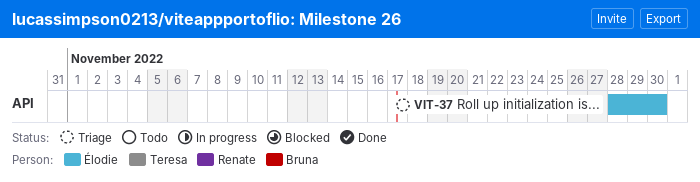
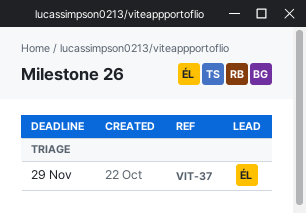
VIT-37, due: Nov 30 -> Nov 29

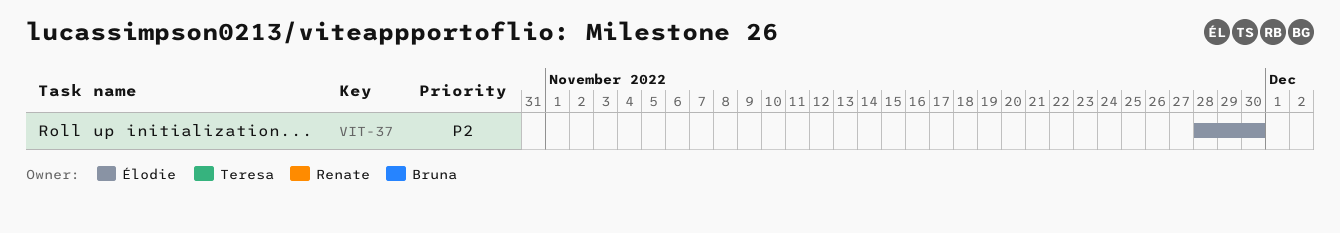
VIT-37, due: Nov 29 -> Nov 30

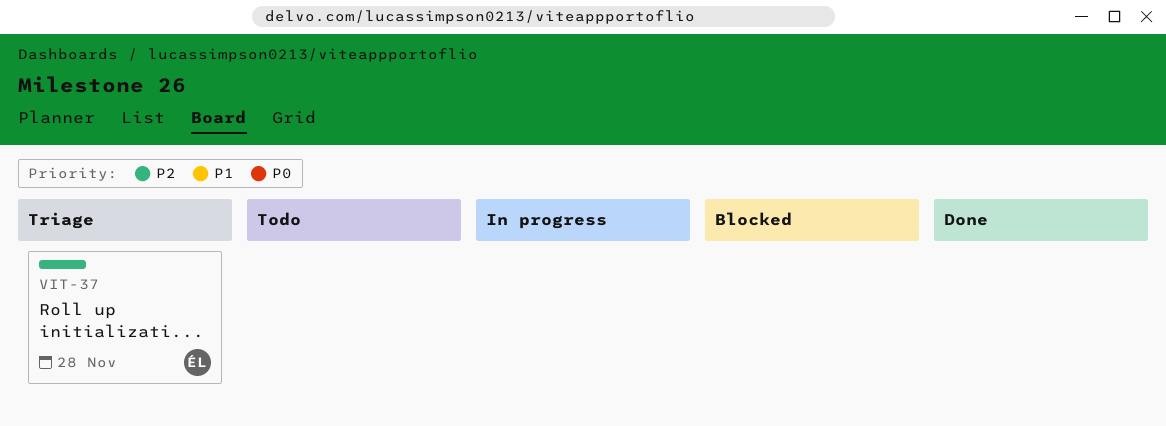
VIT-37, due: Nov 30 -> Nov 28

